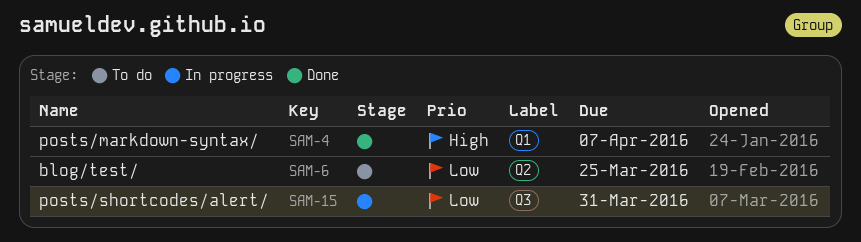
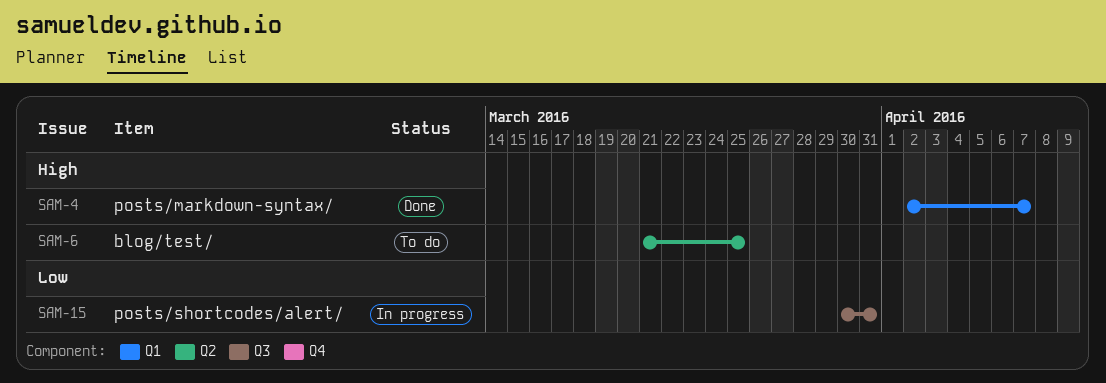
SAM-6, priority: Low -> High

